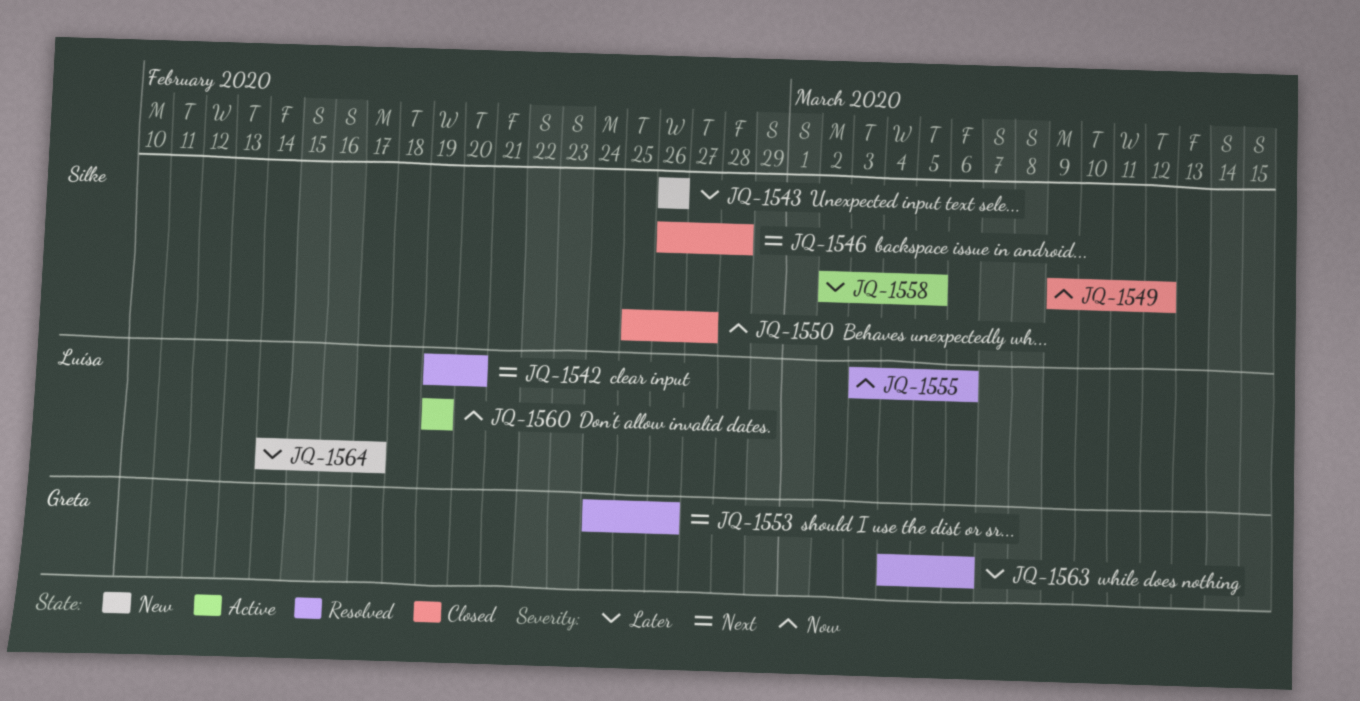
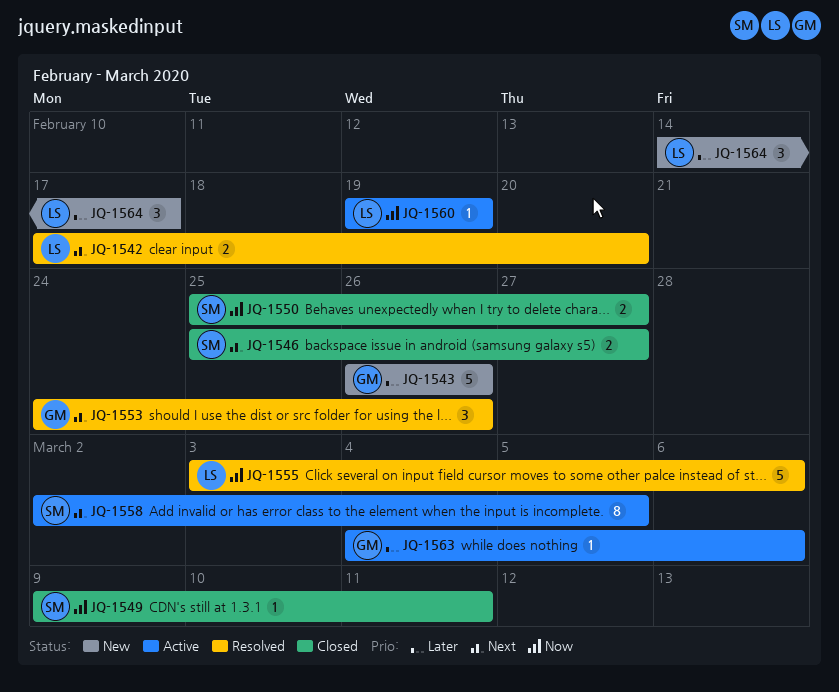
JQ-1542, start: Feb 19 -> Feb 17
JQ-1543, owner: Silke -> Greta
JQ-1546, start: Feb 26 -> Feb 25
JQ-1546, due: Feb 28 -> Feb 27
JQ-1549, due: Mar 12 -> Mar 11
JQ-1558, priority: Later -> Next
JQ-1563, status: Resolved -> Active

